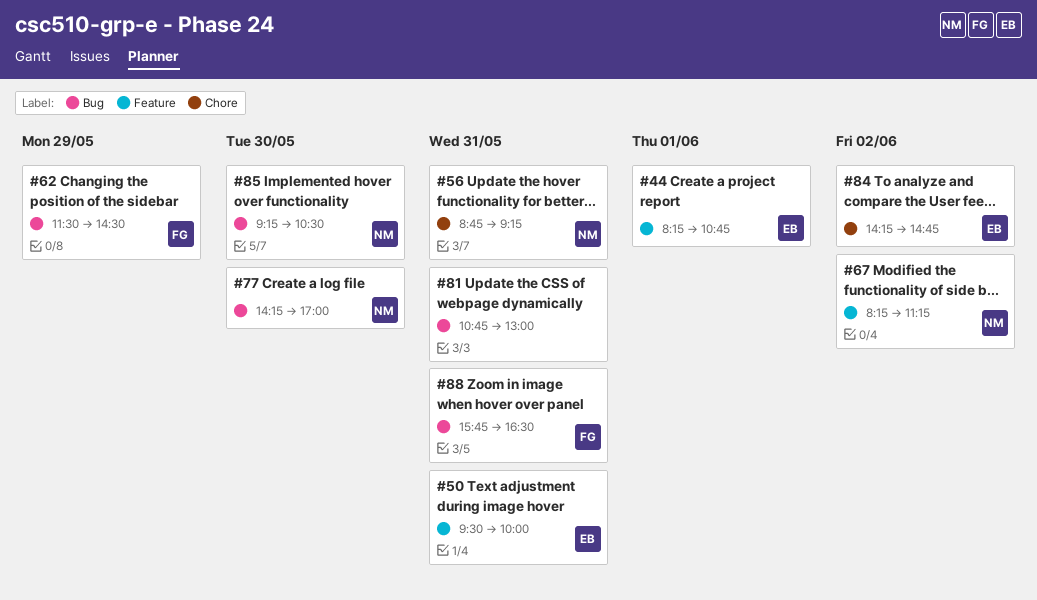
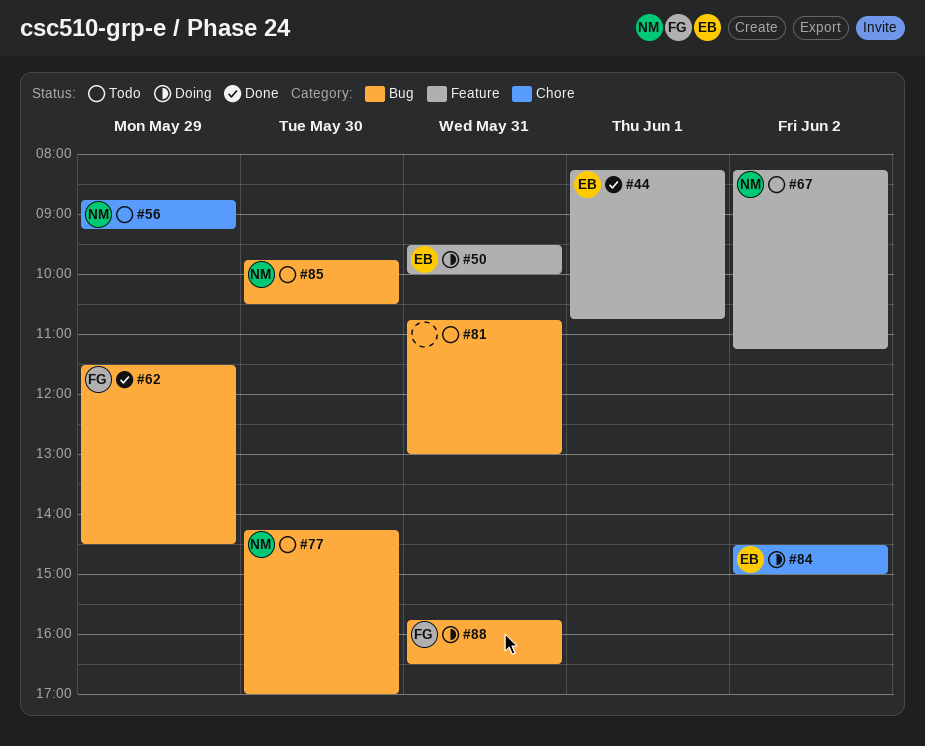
#56, day: May 31 -> May 29
#84, begins: 14:15 -> 14:30
#84, ends: 14:45 -> 15:00
#85, begins: 09:15 -> 09:45

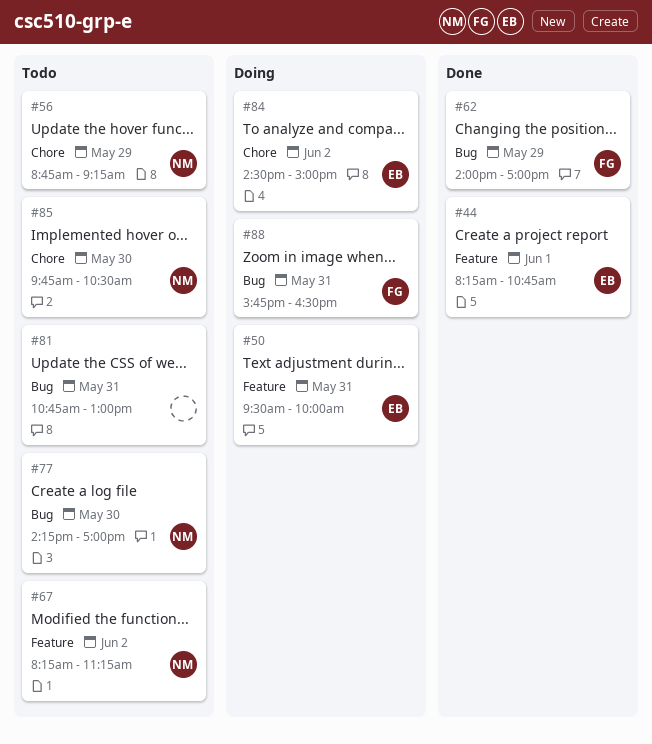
#62, begins: 11:30 -> 14:00
#62, ends: 14:30 -> 17:00
#85, label: Bug -> Chore

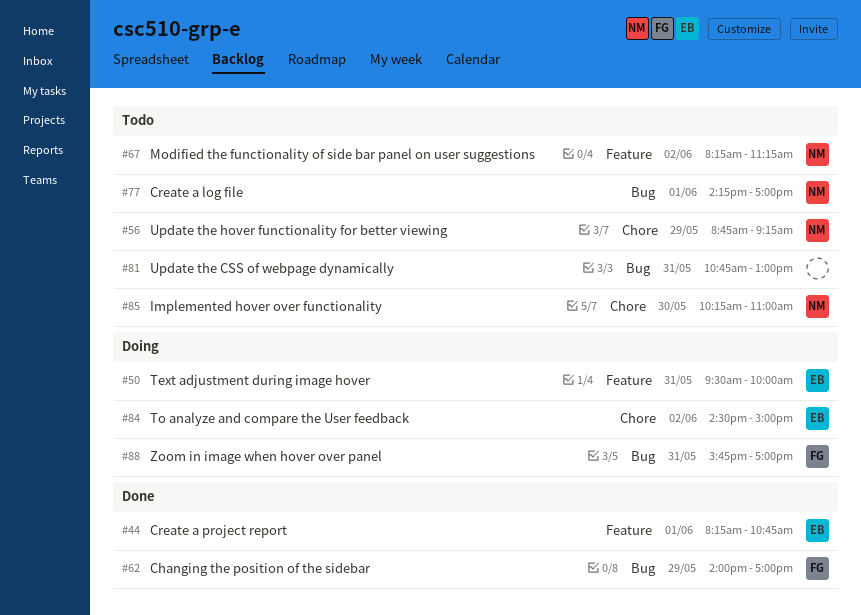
#77, day: May 30 -> Jun 1
#85, begins: 09:45 -> 10:15
#85, ends: 10:30 -> 11:00
#88, ends: 16:30 -> 17:00

